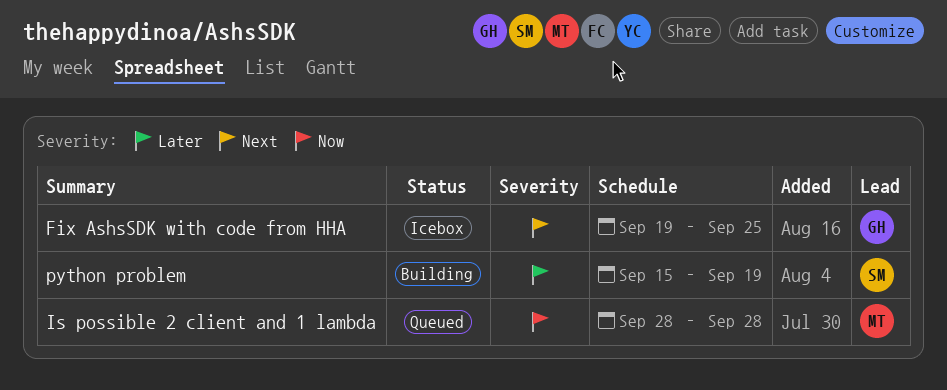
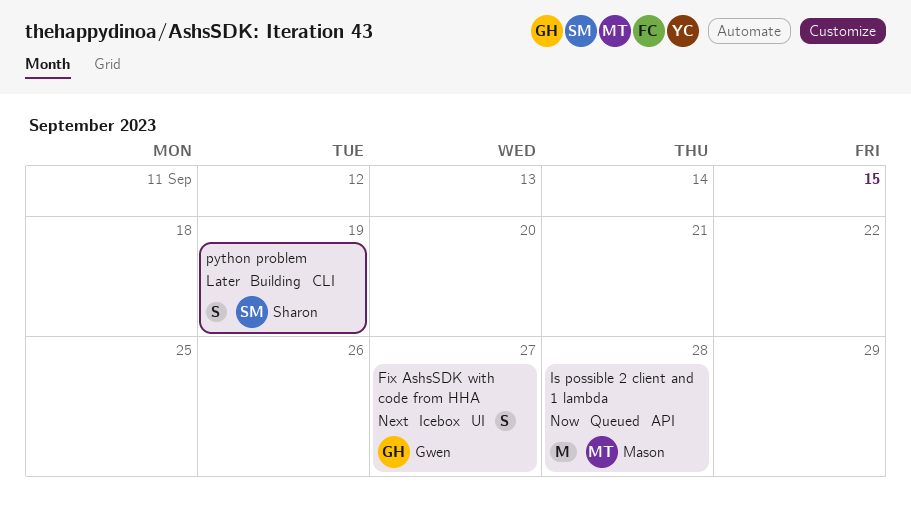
Fix AshsSDK with code from HHA, due: Sep 25 -> Sep 27

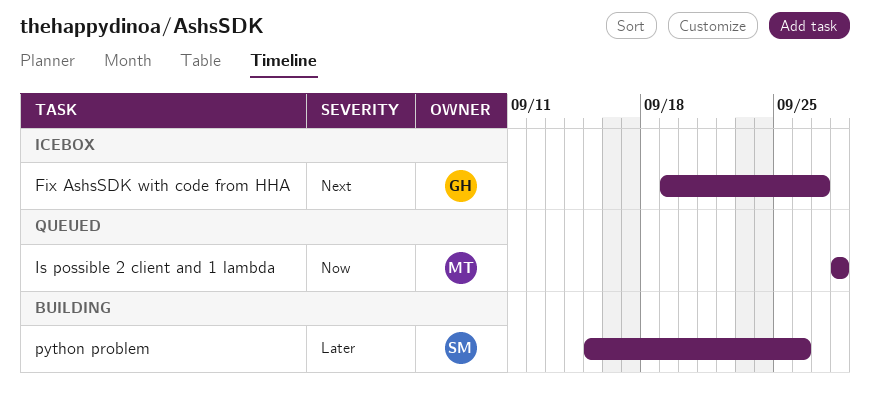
python problem, due: Sep 19 -> Sep 26

